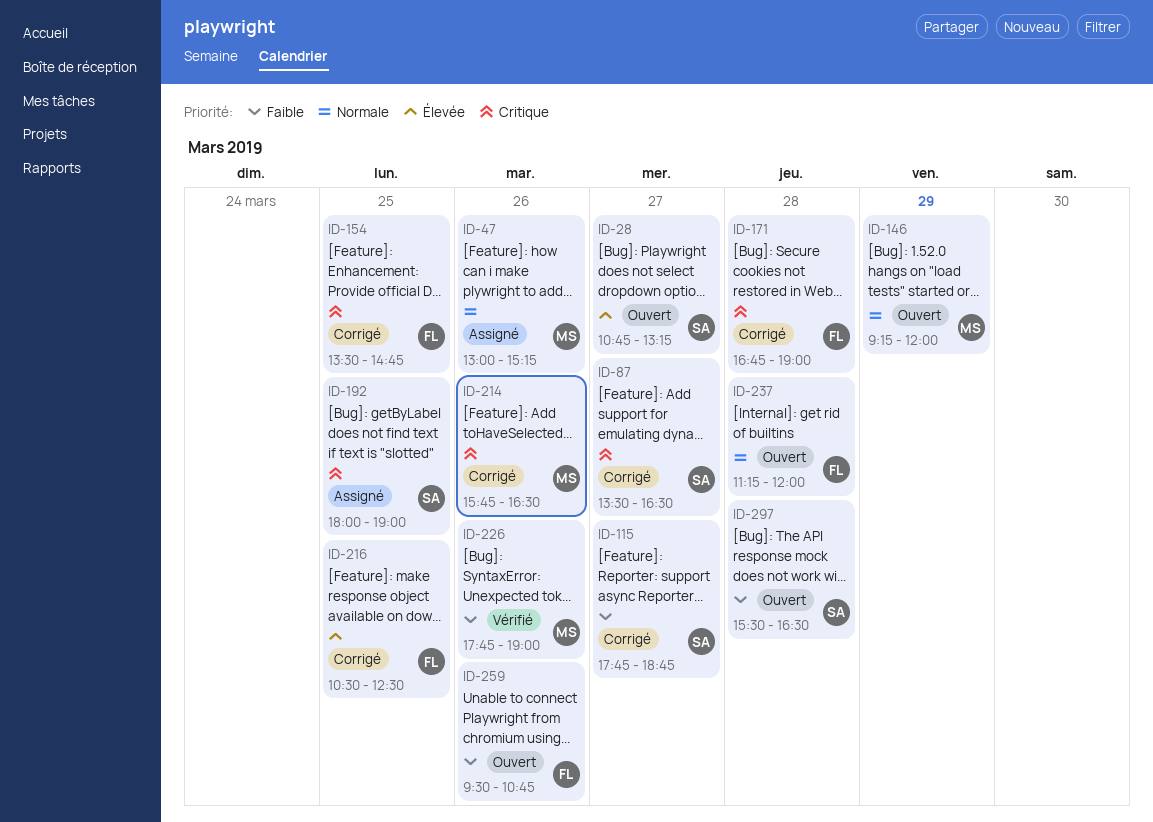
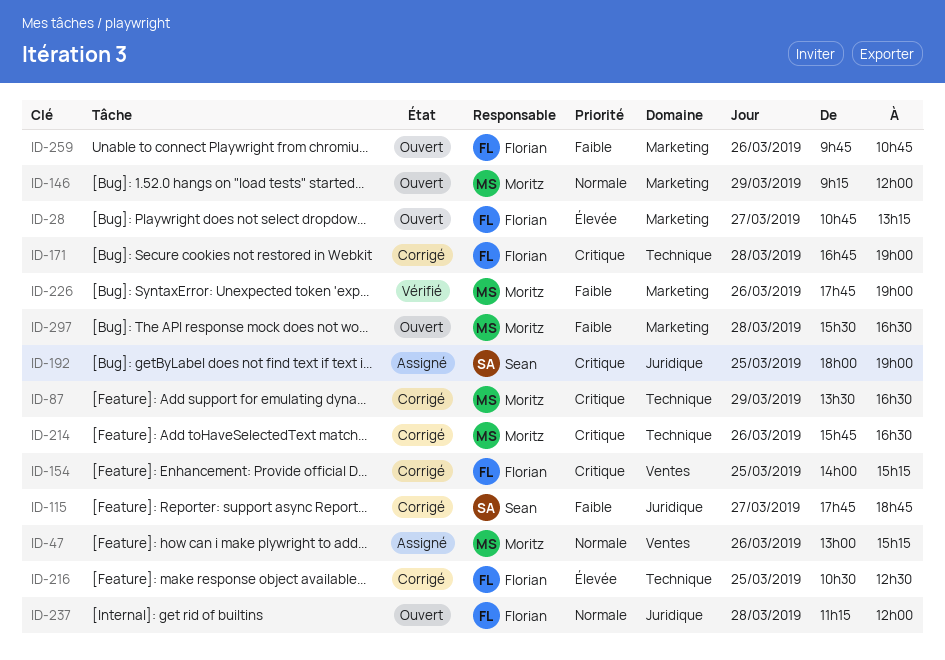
ID-28, owner: Sean -> Florian
ID-87, owner: Sean -> Moritz
ID-87, day: Mar 27 -> Mar 29
ID-154, begins: 13:30 -> 14:00
ID-154, ends: 14:45 -> 15:15
ID-259, begins: 09:30 -> 09:45
ID-297, owner: Sean -> Moritz

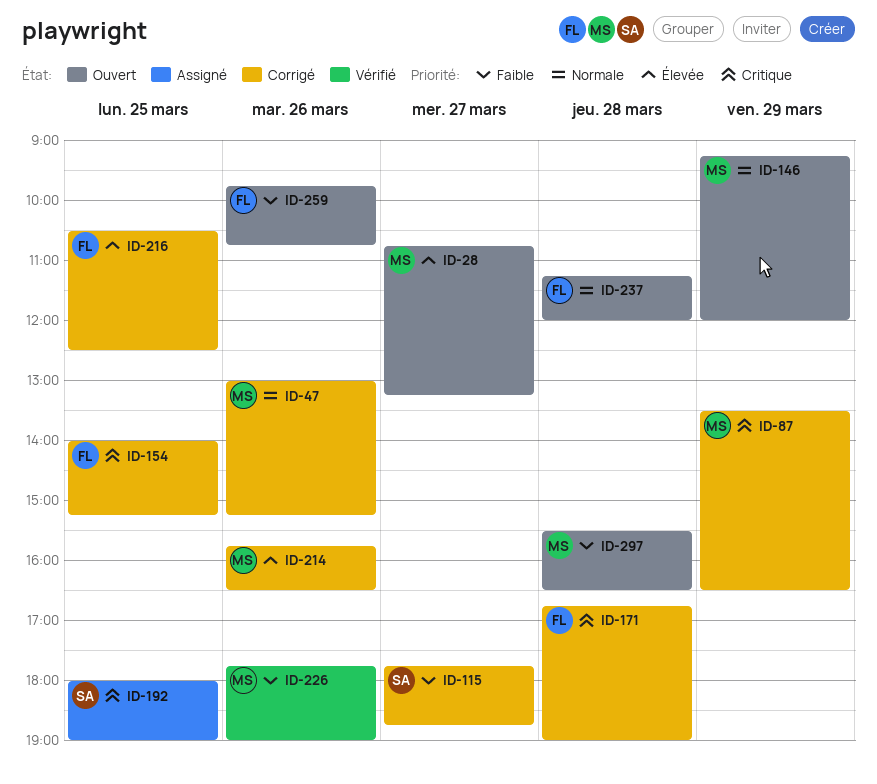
ID-28, owner: Florian -> Moritz
ID-47, status: Assigné -> Corrigé
ID-214, priority: Critique -> Élevée

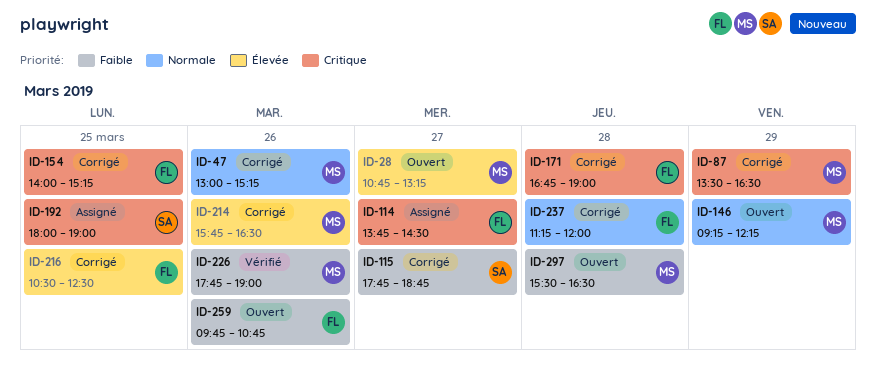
ID-114: none -> present
ID-146, ends: 12:00 -> 12:15
ID-237, status: Ouvert -> Corrigé

